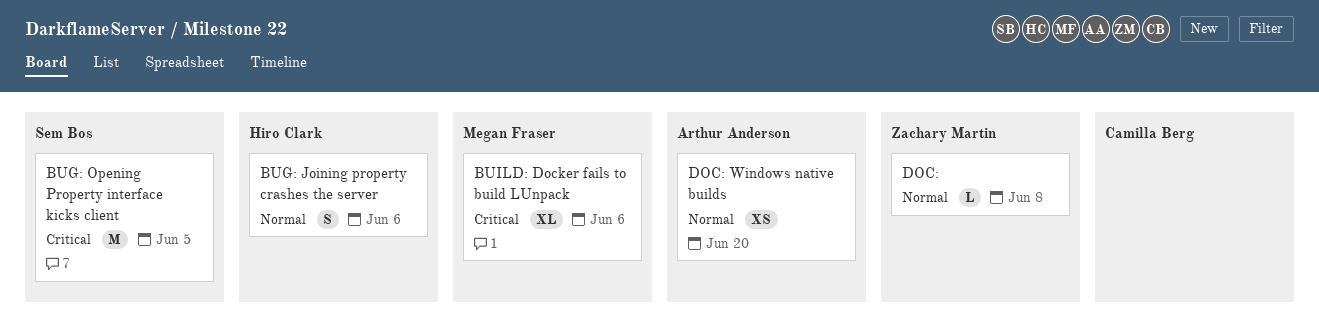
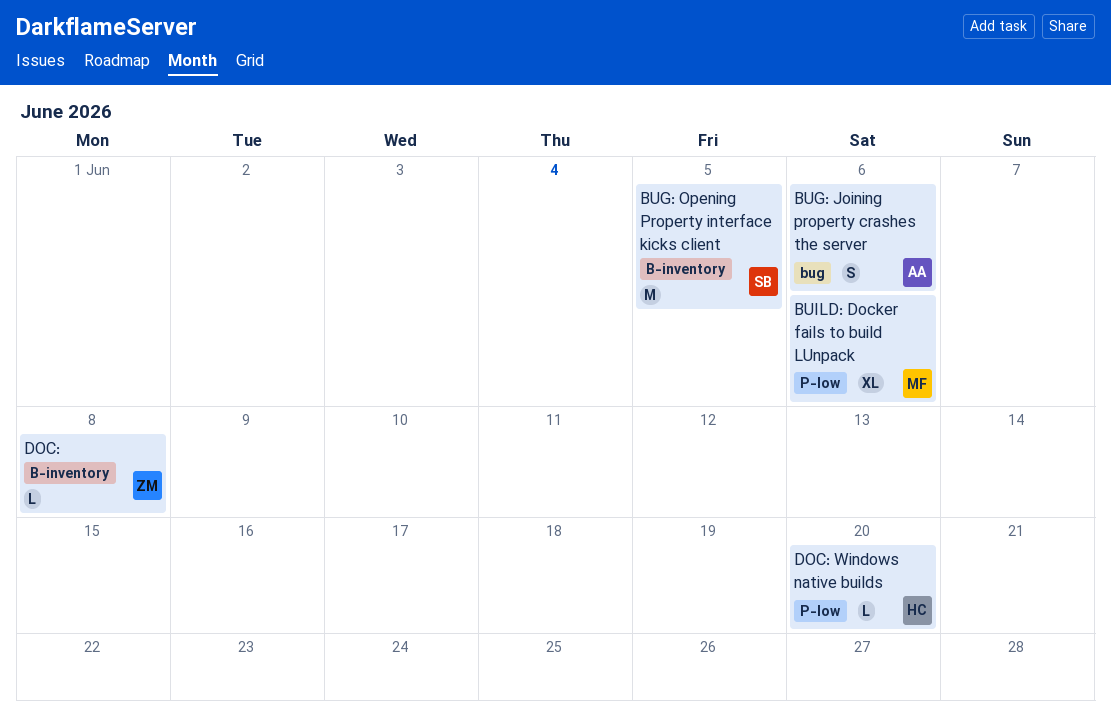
BUG: Joining property crashes the server, owner: Hiro Clark -> Arthur Anderson
DOC: Windows native builds, owner: Arthur Anderson -> Hiro Clark
DOC: Windows native builds, estimate: XS -> L

